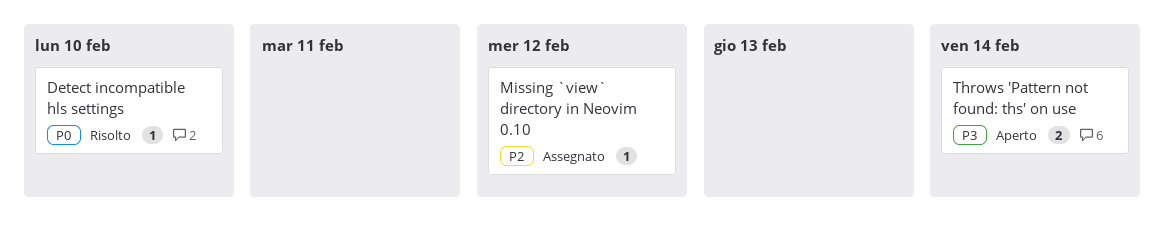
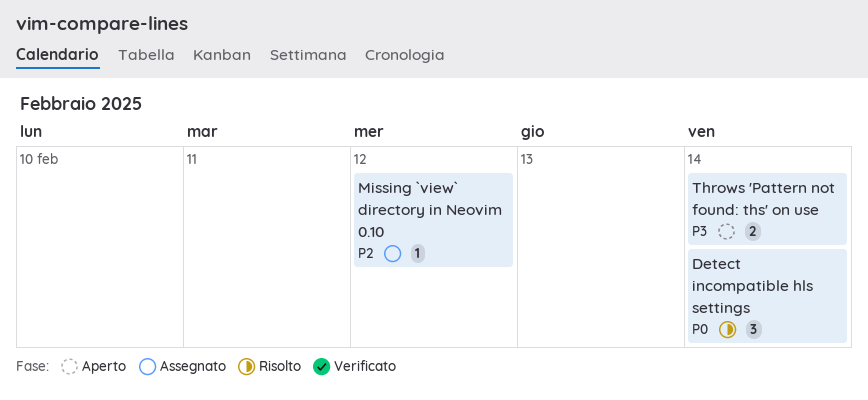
Detect incompatible hls settings, estimate: 1 -> 3
Detect incompatible hls settings, due: Feb 10 -> Feb 14

